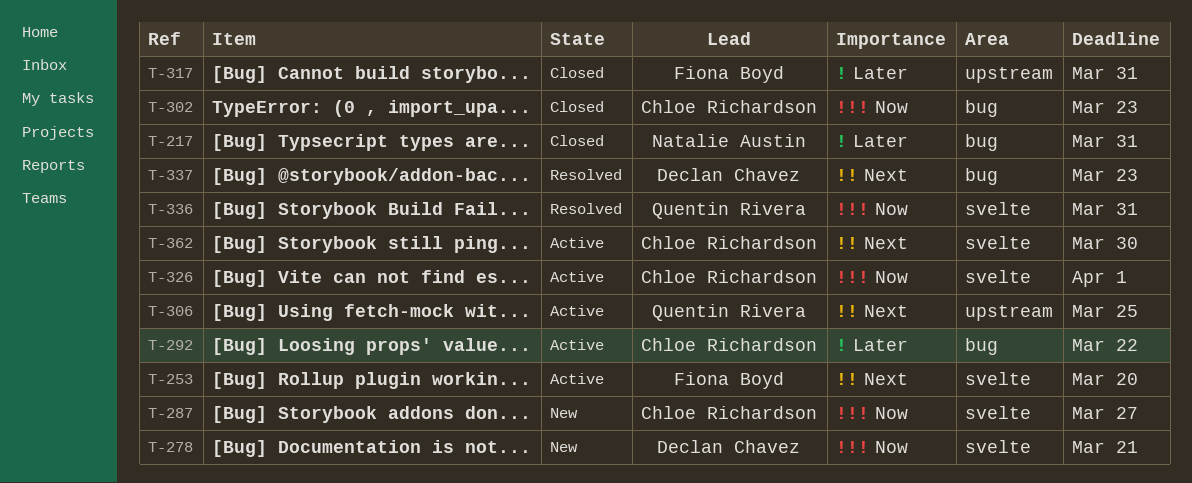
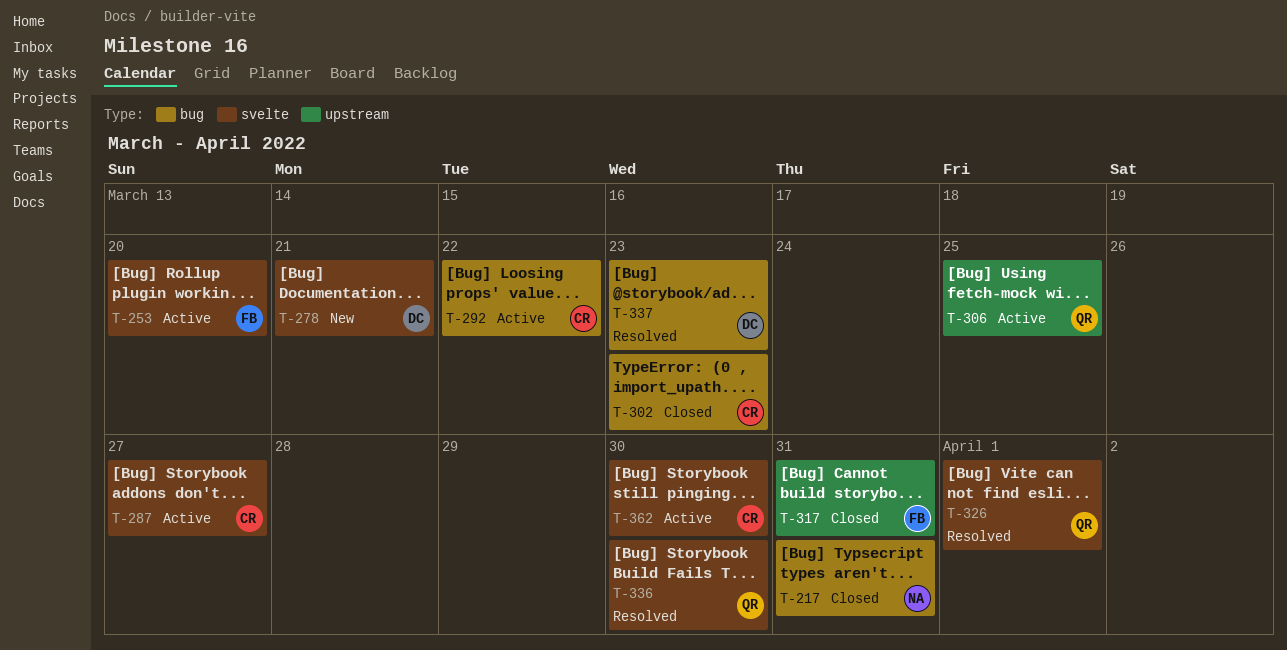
T-287, status: New -> Active
T-326, status: Active -> Resolved
T-326, owner: Chloe Richardson -> Quentin Rivera
T-336, due: Mar 31 -> Mar 30

